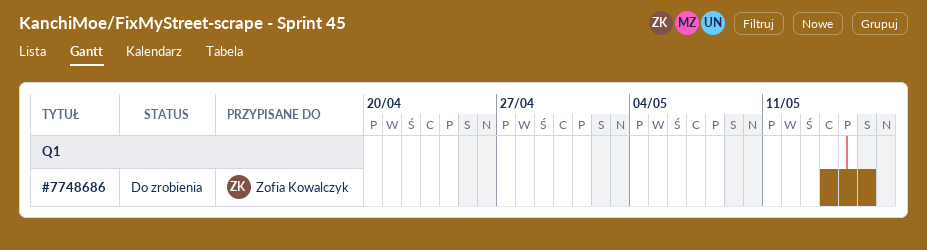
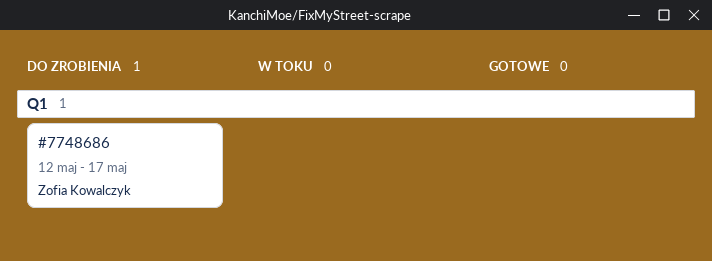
#7748686, start: May 14 -> May 12
#7748686, due: May 16 -> May 17

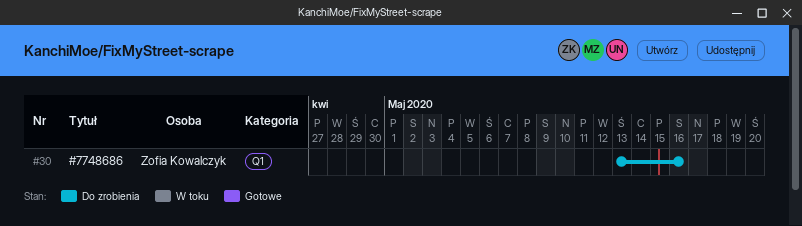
#7748686, start: May 12 -> May 13
#7748686, due: May 17 -> May 16

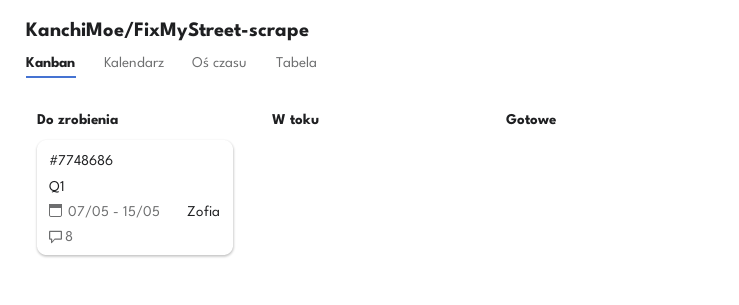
#7748686, start: May 13 -> May 7
#7748686, due: May 16 -> May 15

